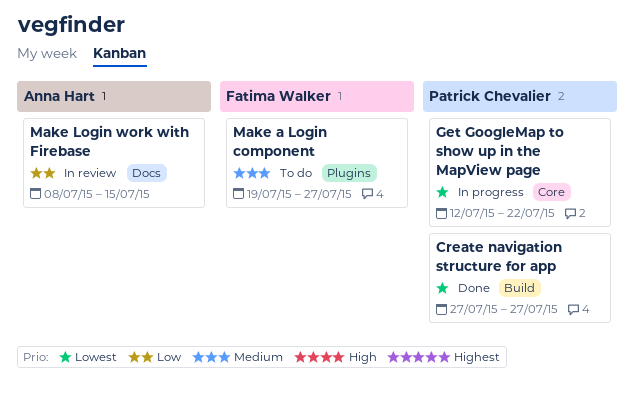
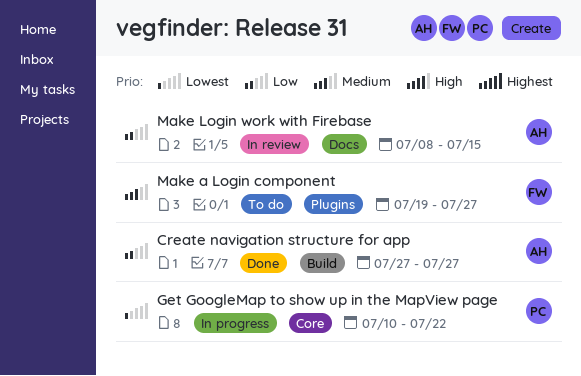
Create navigation structure for app, owner: Patrick Chevalier -> Anna Hart
Create navigation structure for app, priority: Lowest -> Low
Get GoogleMap to show up in the MapView page, start: Jul 12 -> Jul 10

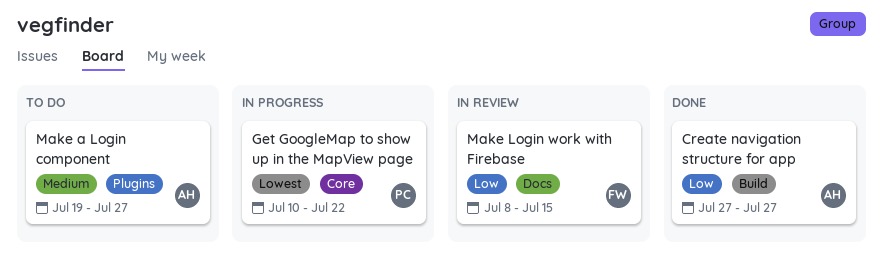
Make a Login component, owner: FW -> AH
Make Login work with Firebase, owner: AH -> FW

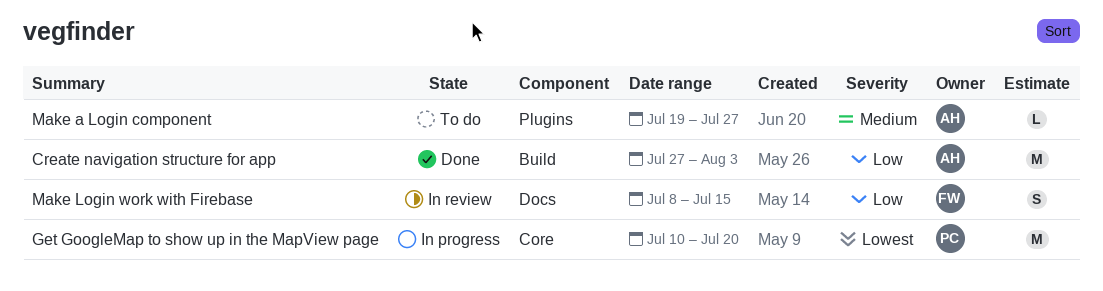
Create navigation structure for app, due: Jul 27 -> Aug 3
Get GoogleMap to show up in the MapView page, due: Jul 22 -> Jul 20

